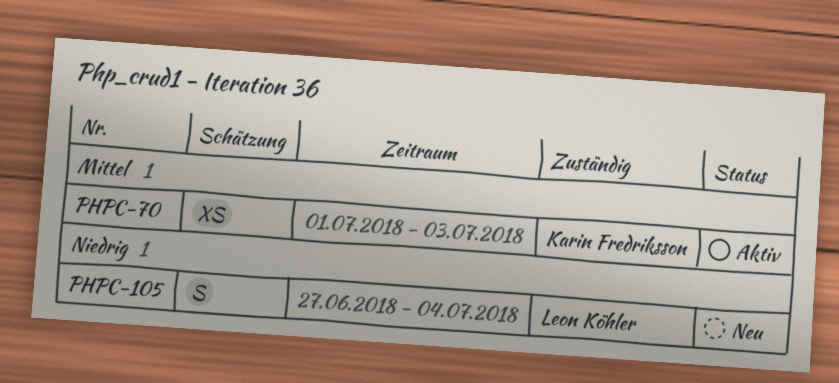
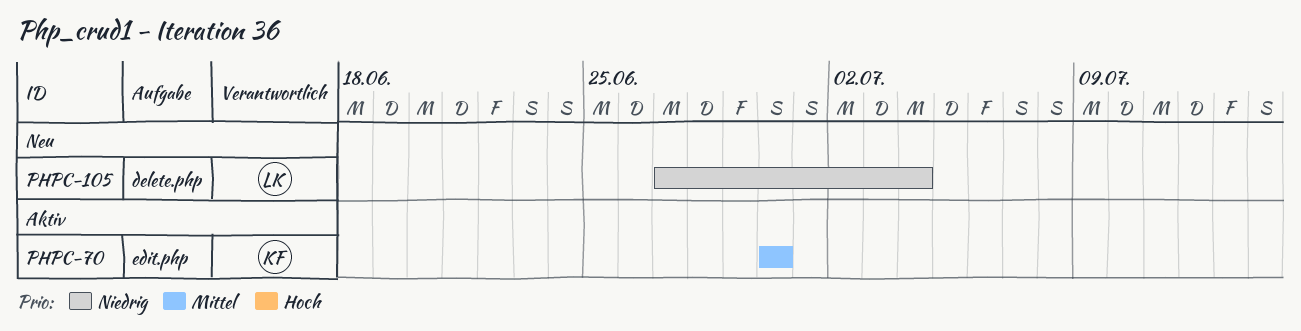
PHPC-70, start: Jul 1 -> Jun 30
PHPC-70, due: Jul 3 -> Jun 30

